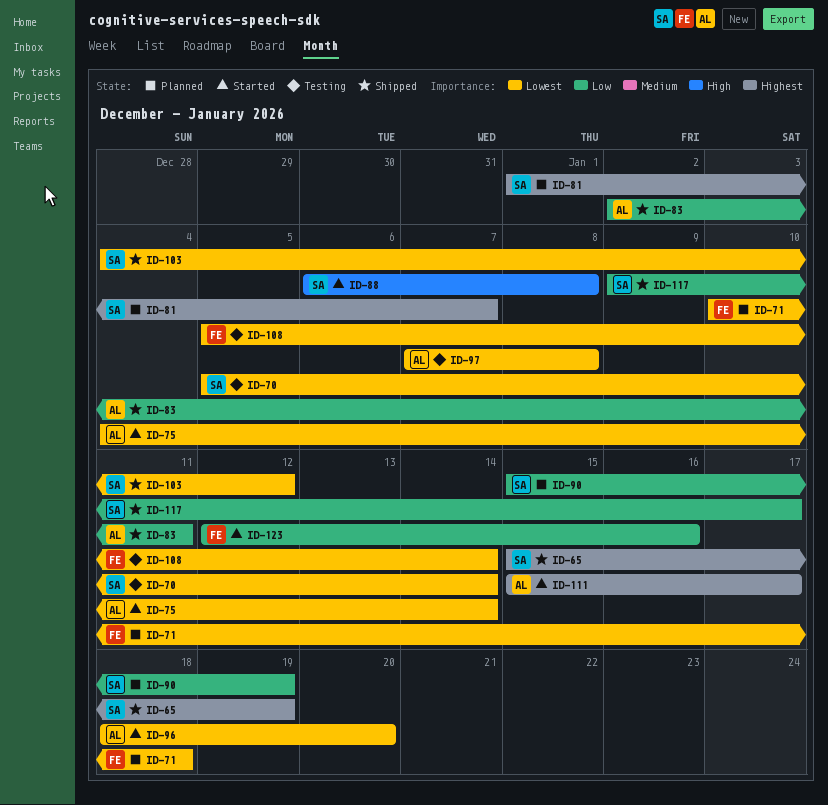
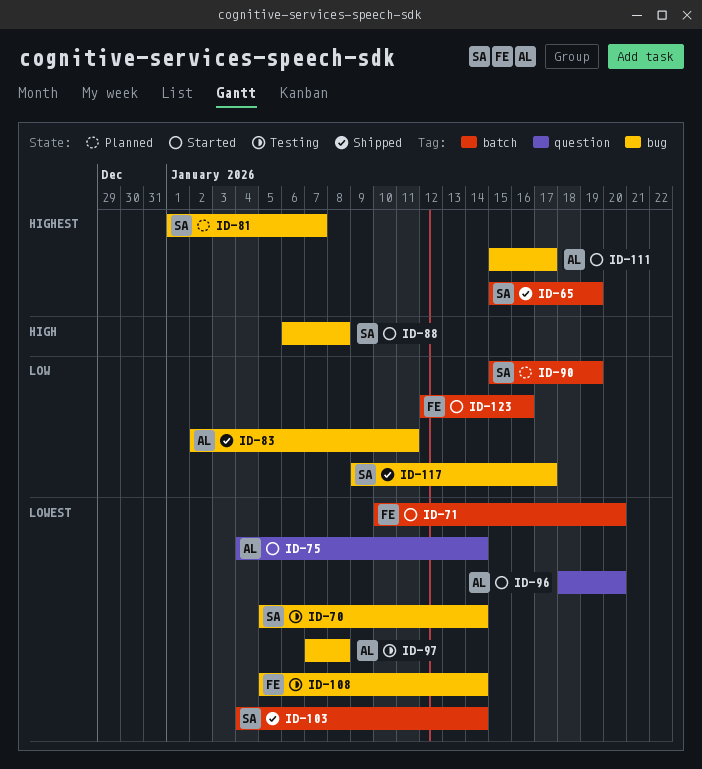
ID-71, status: Planned -> Started
ID-71, due: Jan 18 -> Jan 20
ID-103, due: Jan 12 -> Jan 14

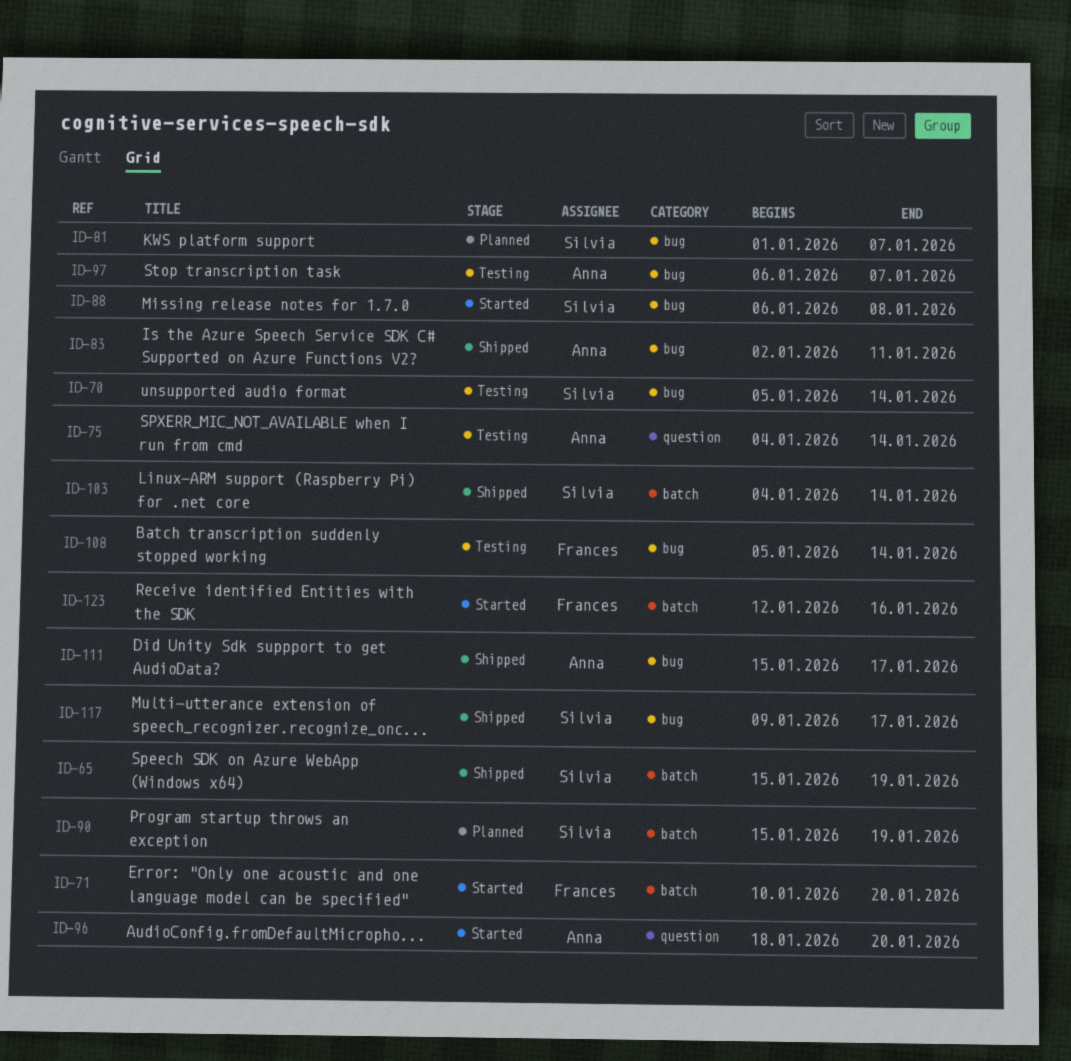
ID-75, status: Started -> Testing
ID-97, start: Jan 7 -> Jan 6
ID-97, due: Jan 8 -> Jan 7
ID-111, status: Started -> Shipped

